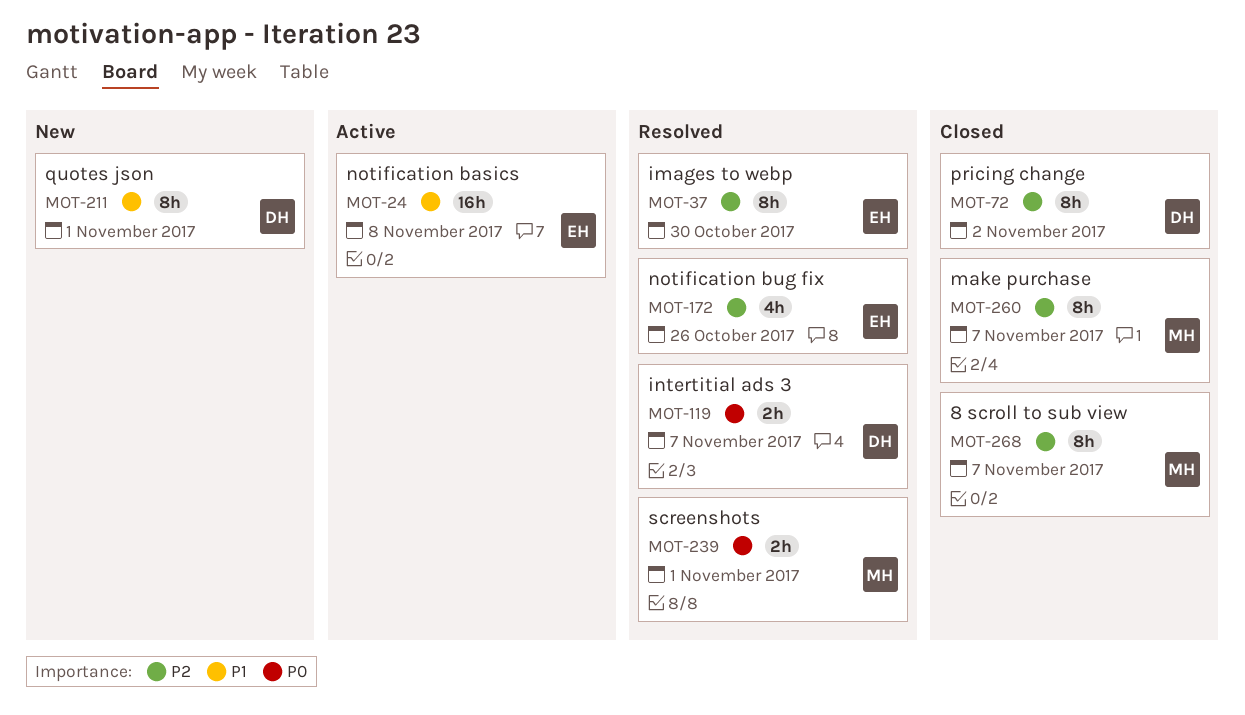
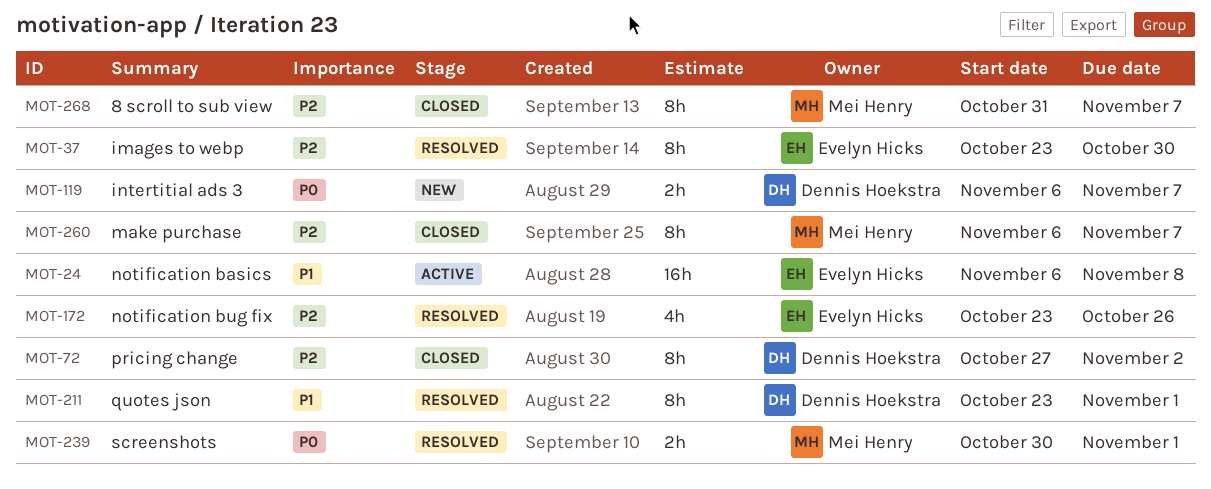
MOT-119, status: Resolved -> New
MOT-211, status: New -> Resolved

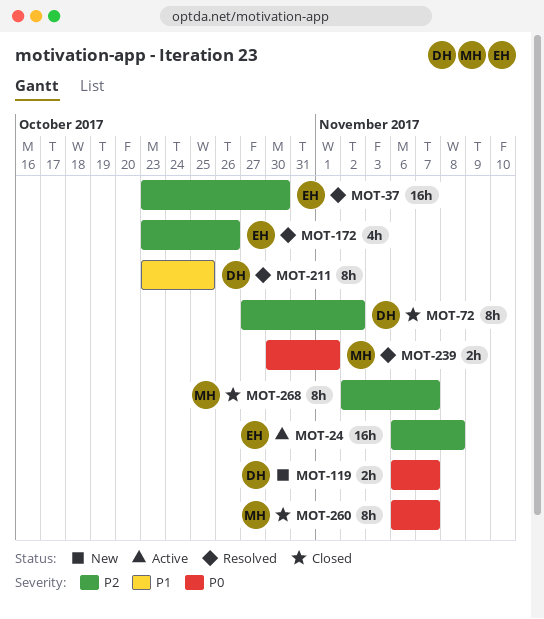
MOT-24, priority: P1 -> P2
MOT-37, estimate: 8h -> 16h
MOT-211, due: Nov 1 -> Oct 25
MOT-260, priority: P2 -> P0
MOT-268, start: Oct 31 -> Nov 2

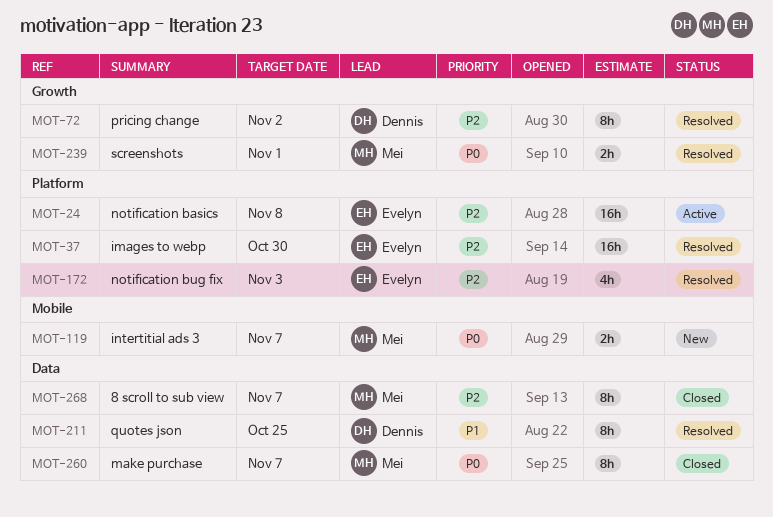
MOT-72, status: Closed -> Resolved
MOT-119, owner: Dennis -> Mei
MOT-172, due: Oct 26 -> Nov 3

